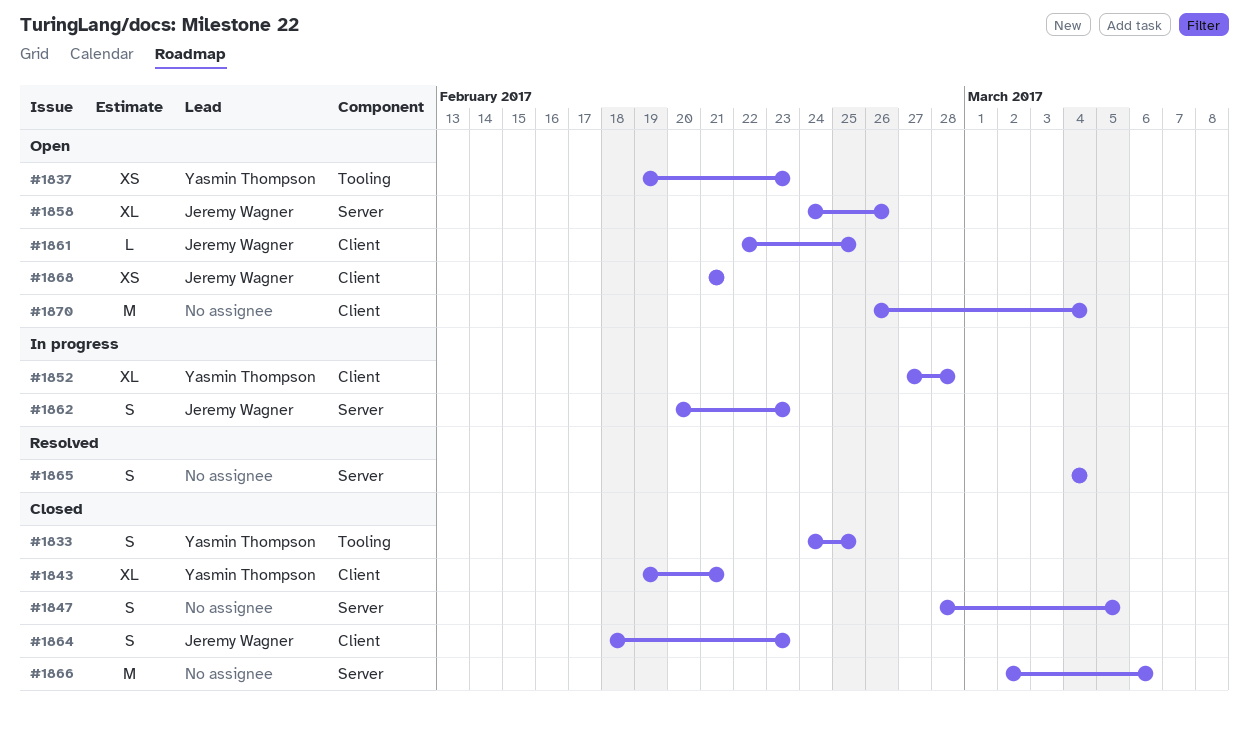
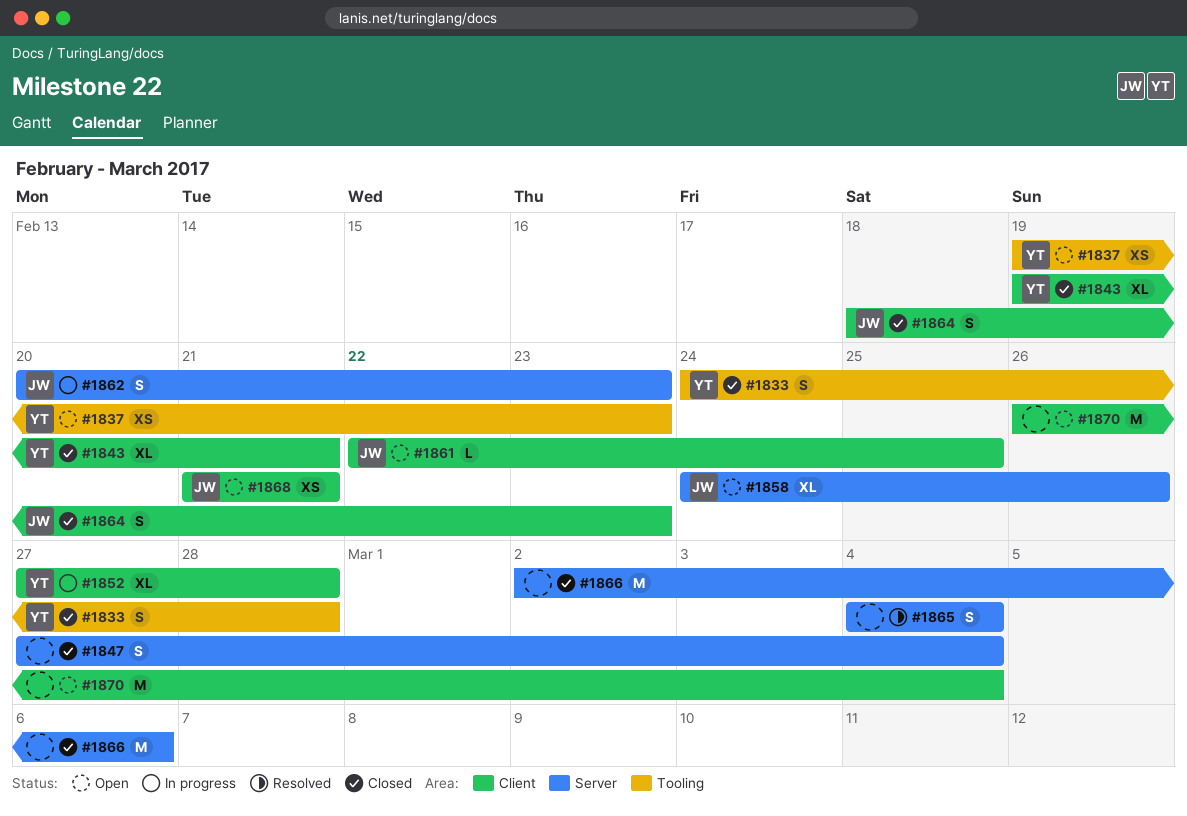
#1833, due: Feb 25 -> Feb 28
#1847, start: Feb 28 -> Feb 27
#1847, due: Mar 5 -> Mar 4

